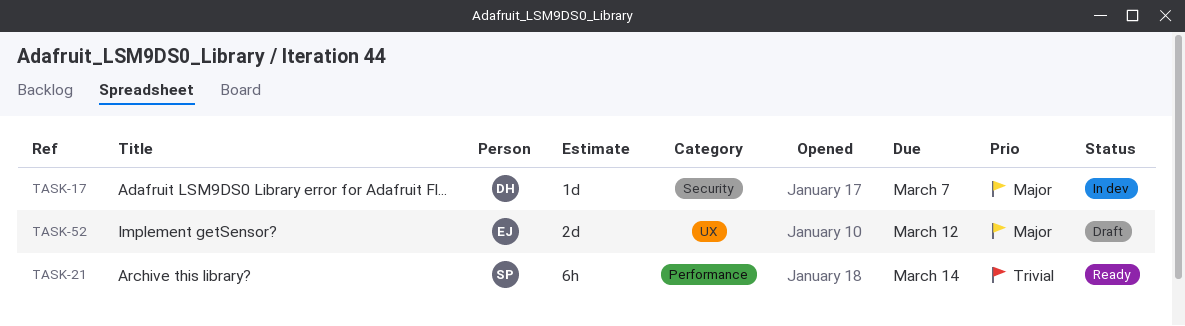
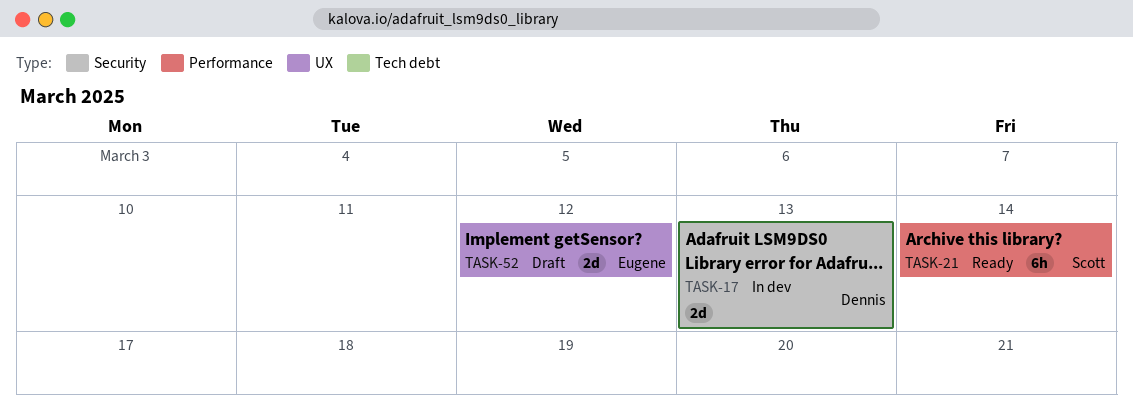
TASK-17, estimate: 1d -> 2d
TASK-17, due: Mar 7 -> Mar 13

